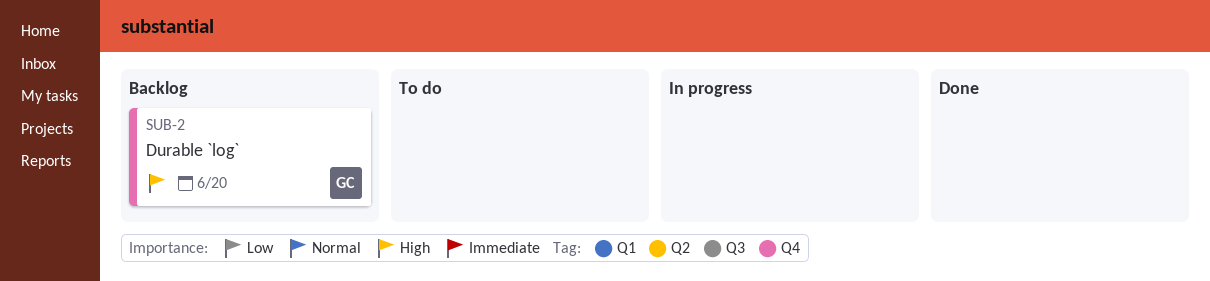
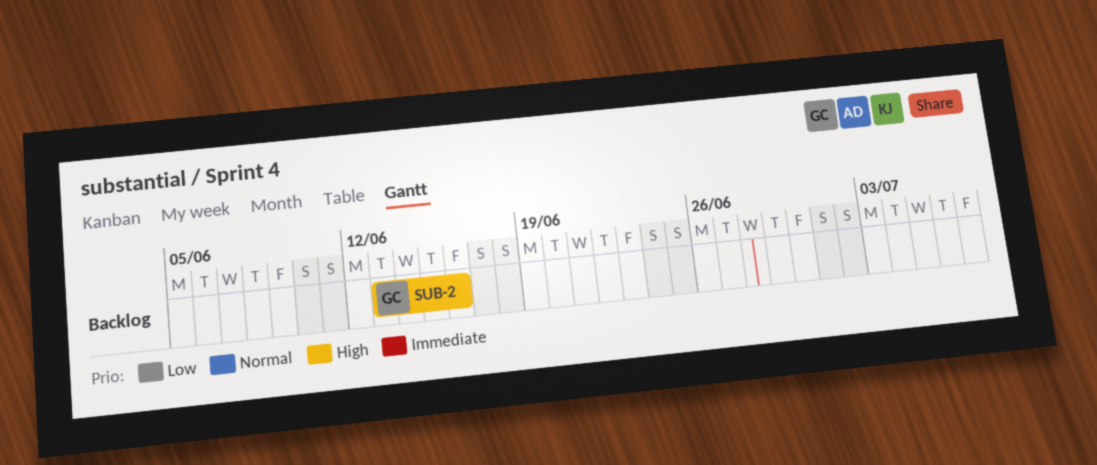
SUB-2, due: Jun 20 -> Jun 16

